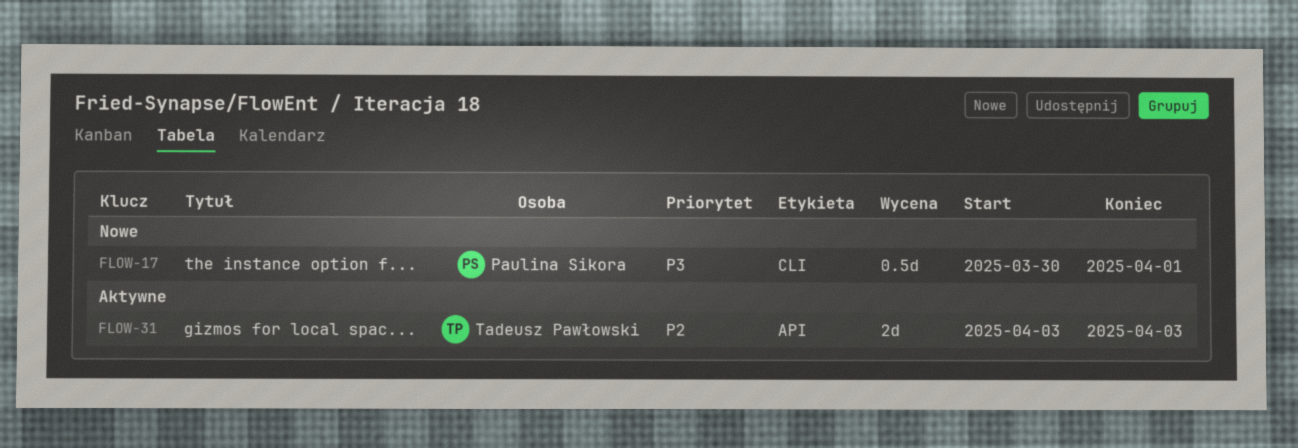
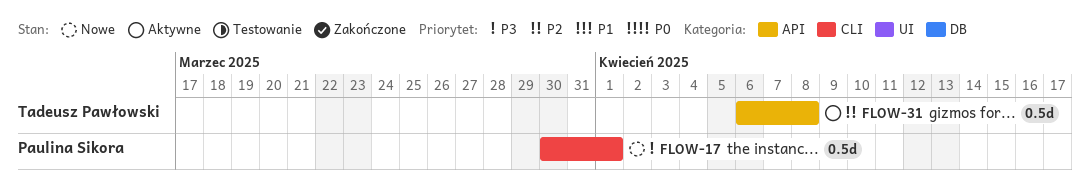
FLOW-31, estimate: 2d -> 0.5d
FLOW-31, start: Apr 3 -> Apr 6
FLOW-31, due: Apr 3 -> Apr 8

